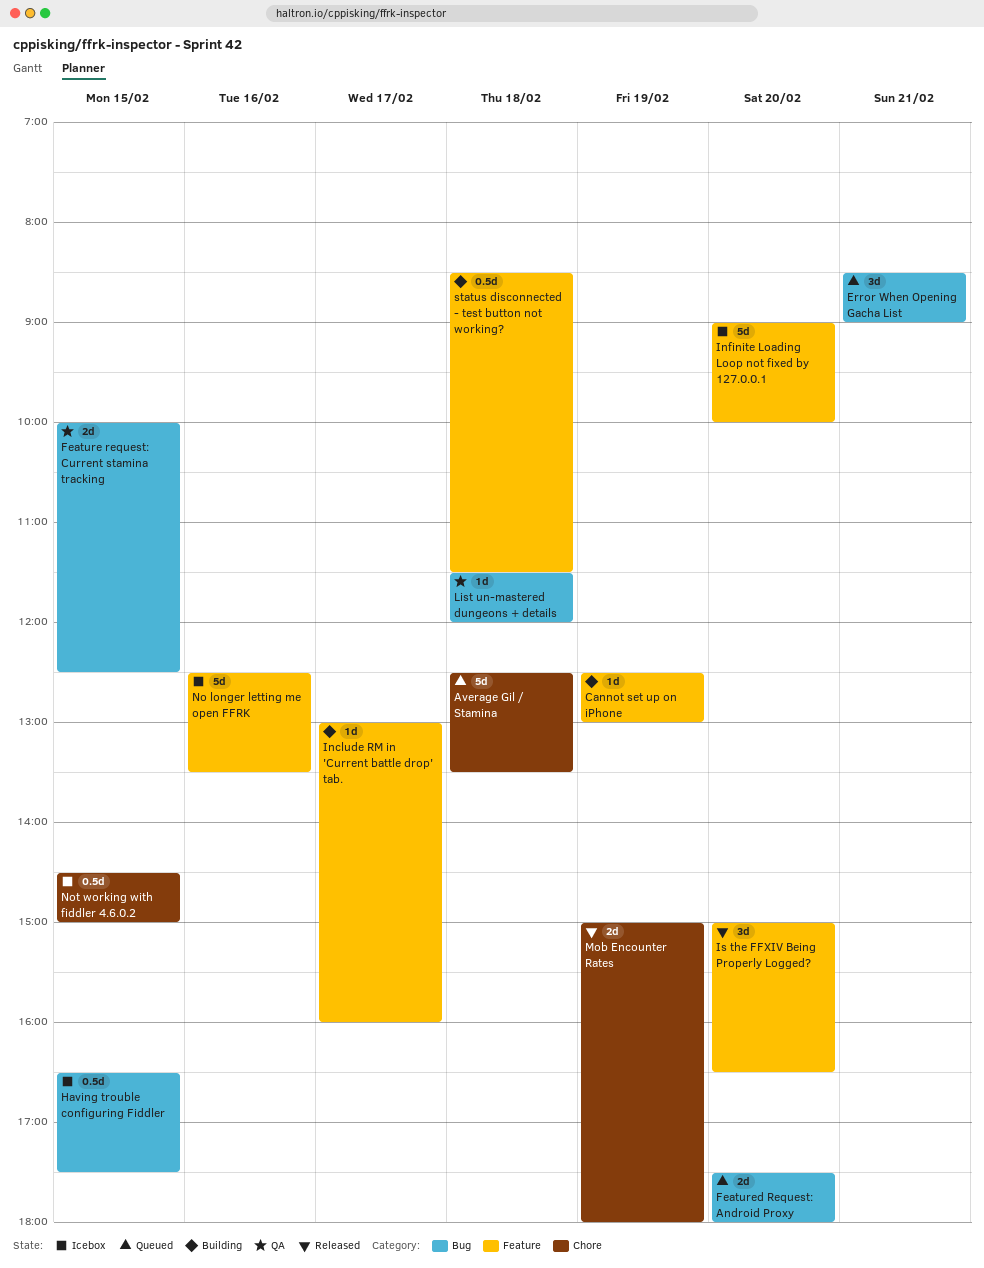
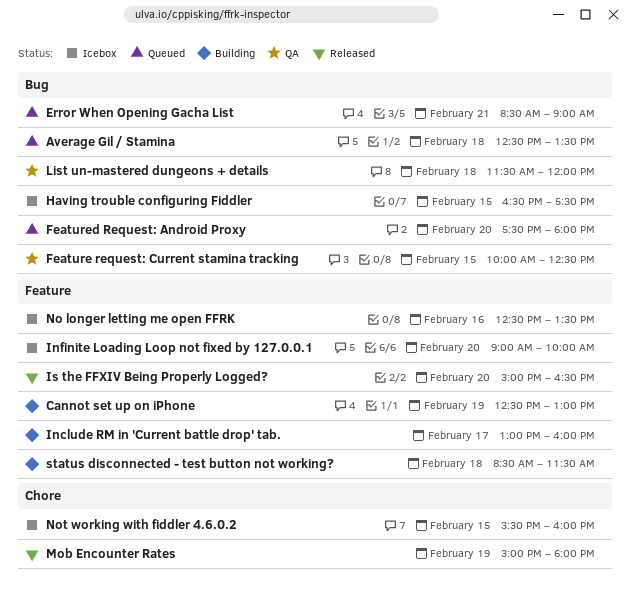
Average Gil / Stamina, label: Chore -> Bug
Not working with fiddler 4.6.0.2, begins: 14:30 -> 15:30
Not working with fiddler 4.6.0.2, ends: 15:00 -> 16:00

